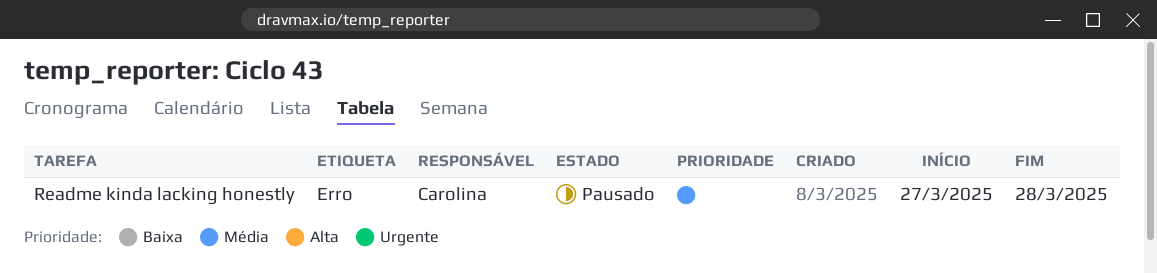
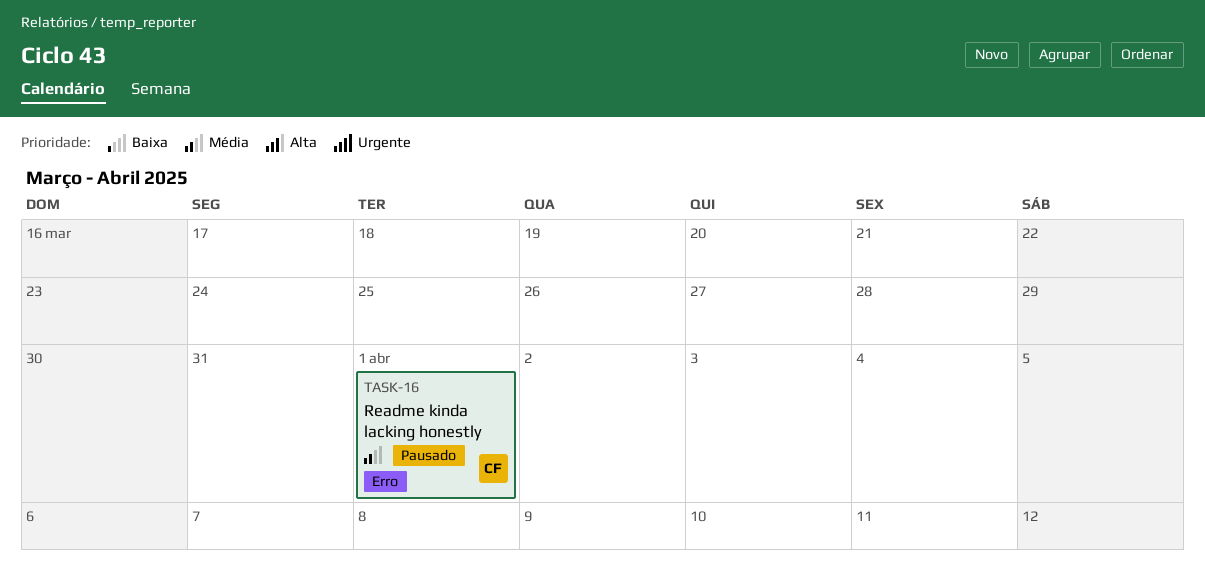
Readme kinda lacking honestly, due: Mar 28 -> Apr 1

